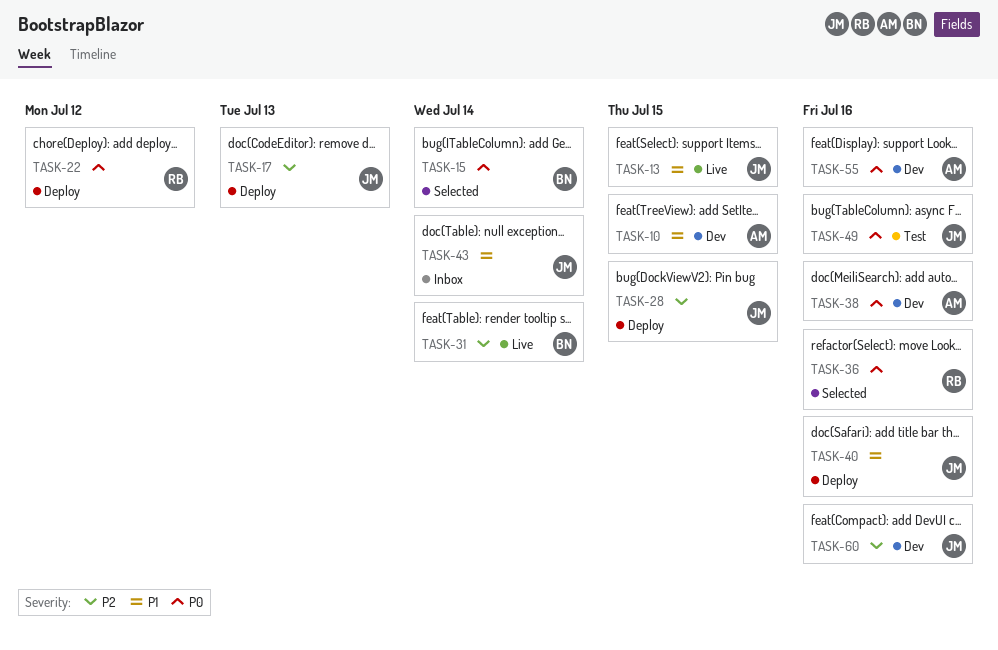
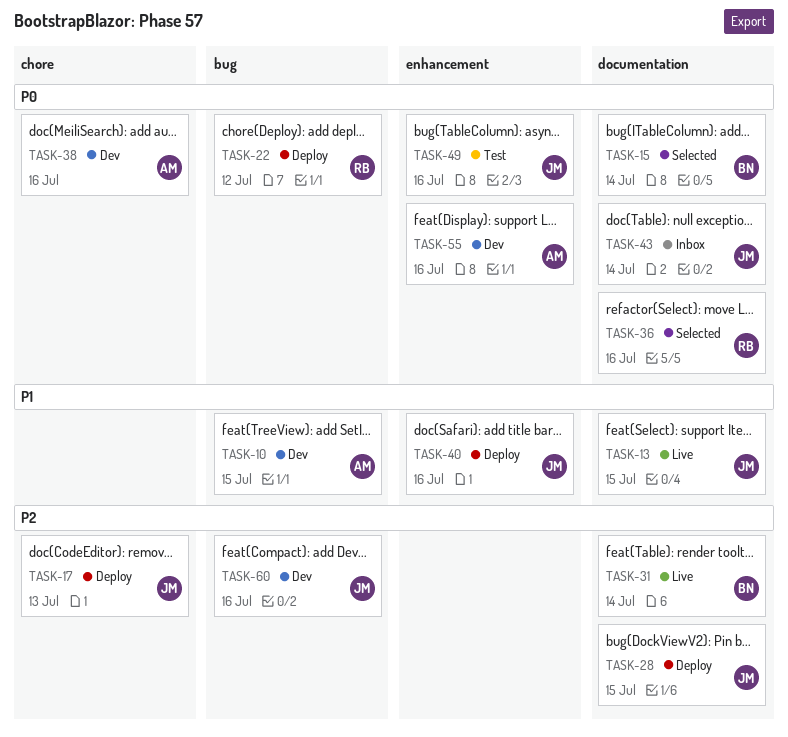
TASK-43, priority: P1 -> P0

